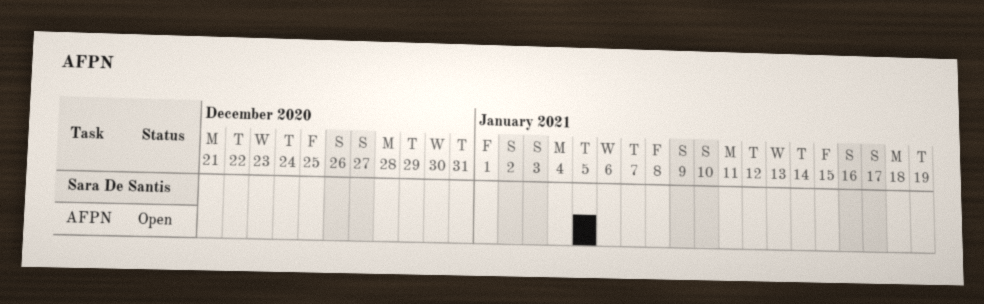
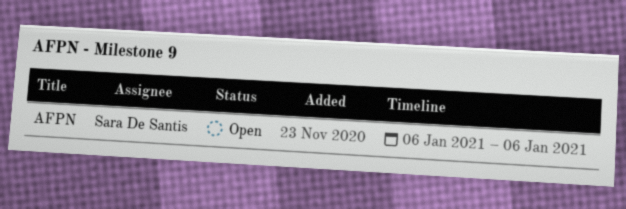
AFPN, start: Jan 5 -> Jan 6
AFPN, due: Jan 5 -> Jan 6

